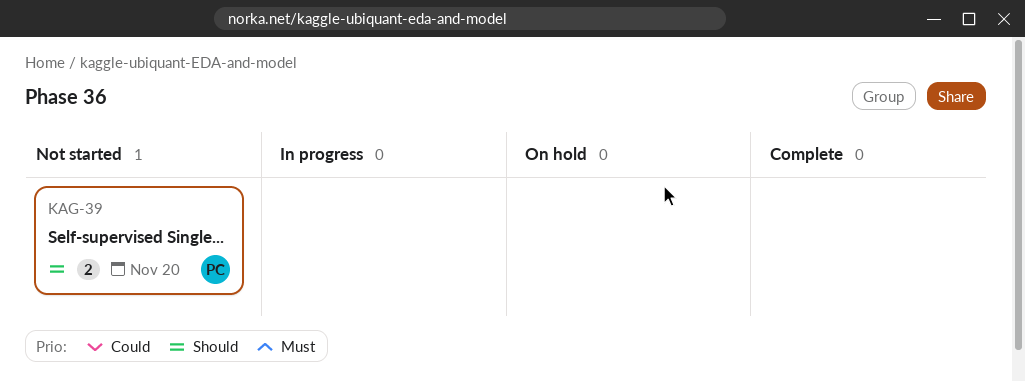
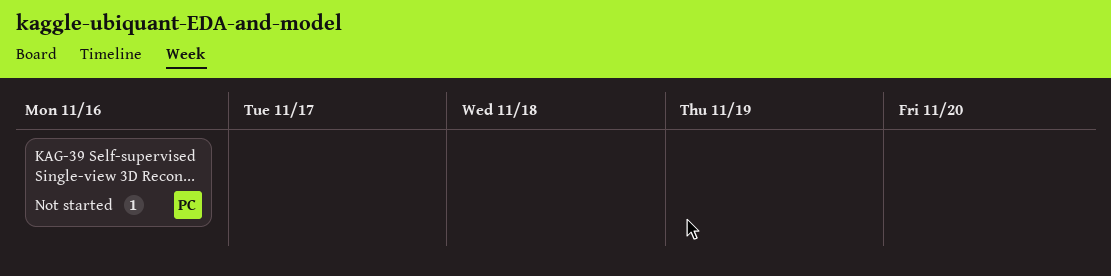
KAG-39, estimate: 2 -> 1
KAG-39, due: Nov 20 -> Nov 16

